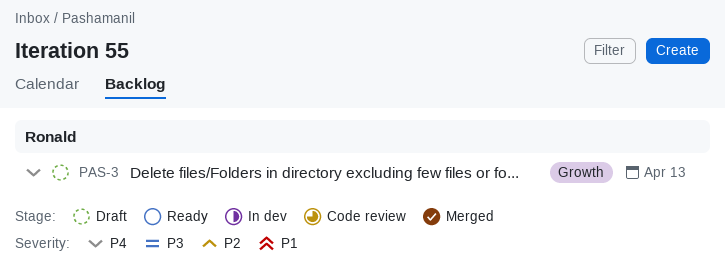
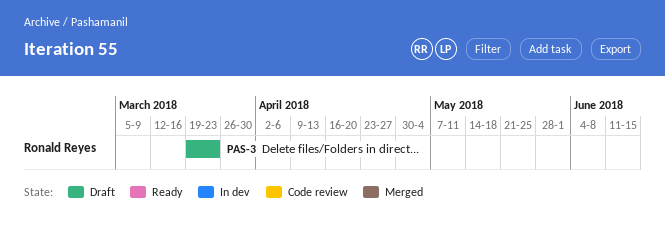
PAS-3, due: Apr 13 -> Mar 23

